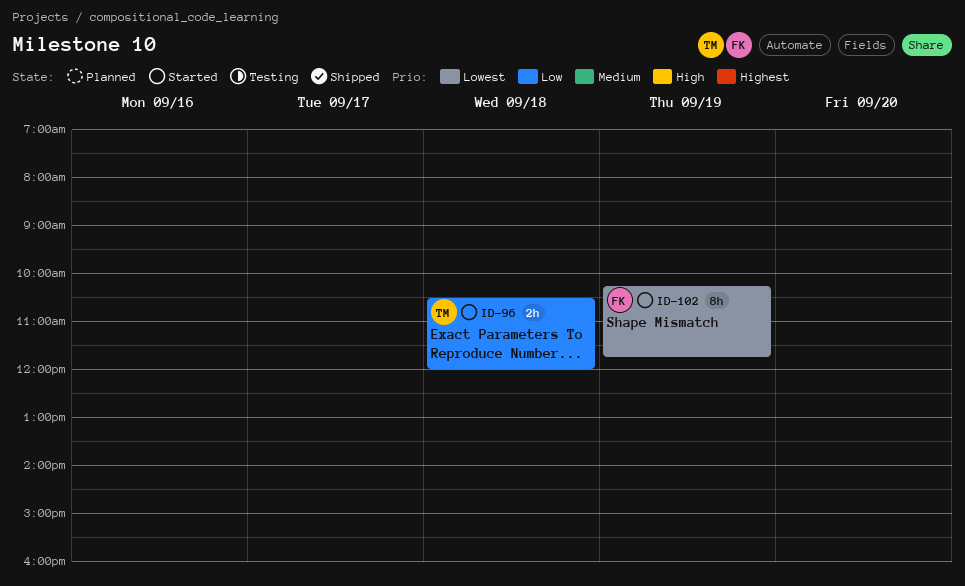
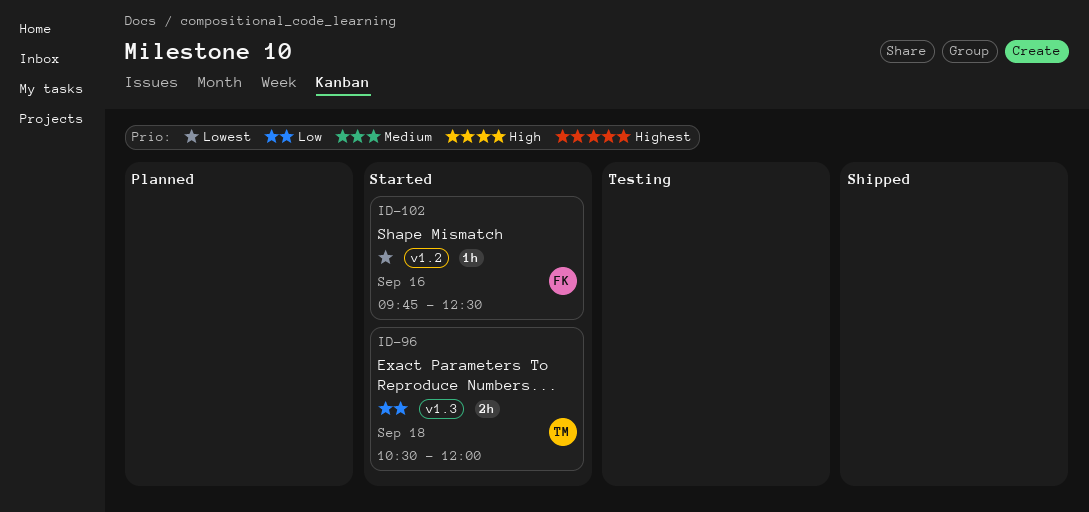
ID-102, estimate: 8h -> 1h
ID-102, day: Sep 19 -> Sep 16
ID-102, begins: 10:15 -> 09:45
ID-102, ends: 11:45 -> 12:30

